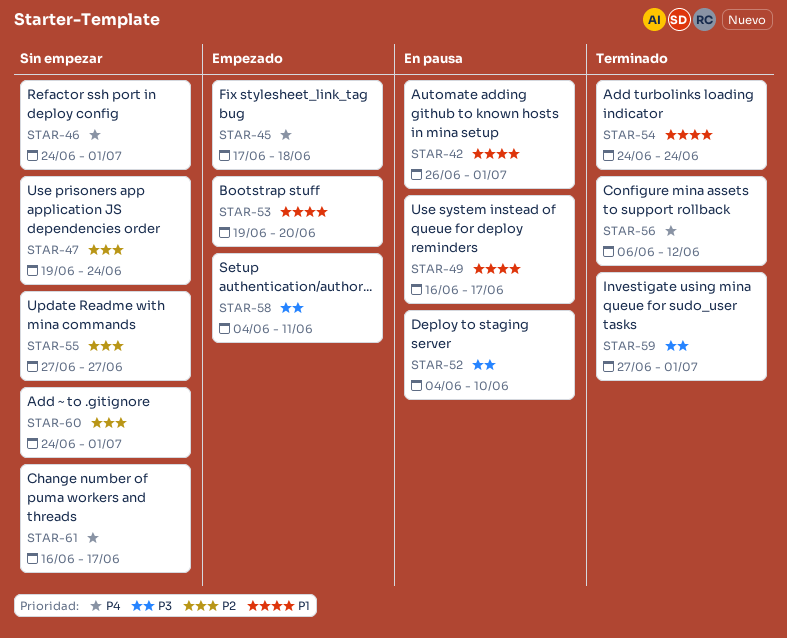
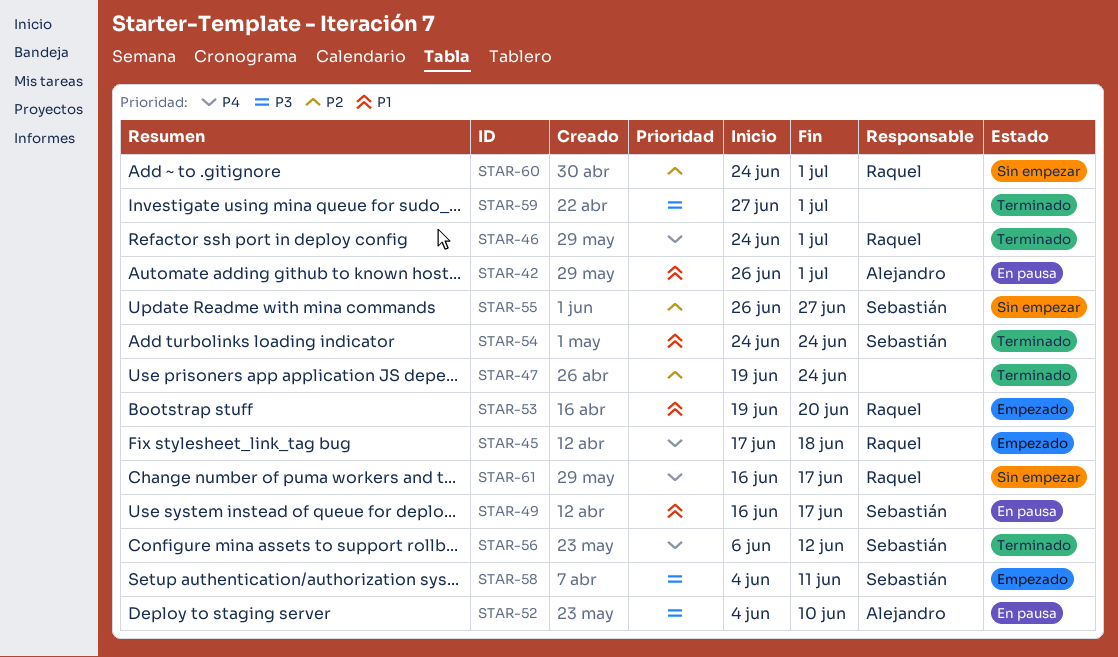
STAR-46, status: Sin empezar -> Terminado
STAR-47, status: Sin empezar -> Terminado
STAR-55, start: Jun 27 -> Jun 26

